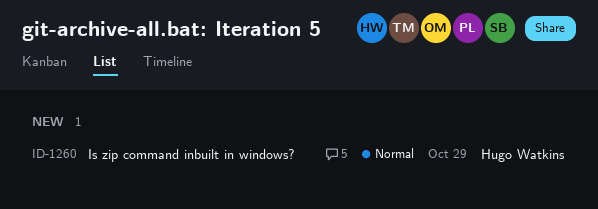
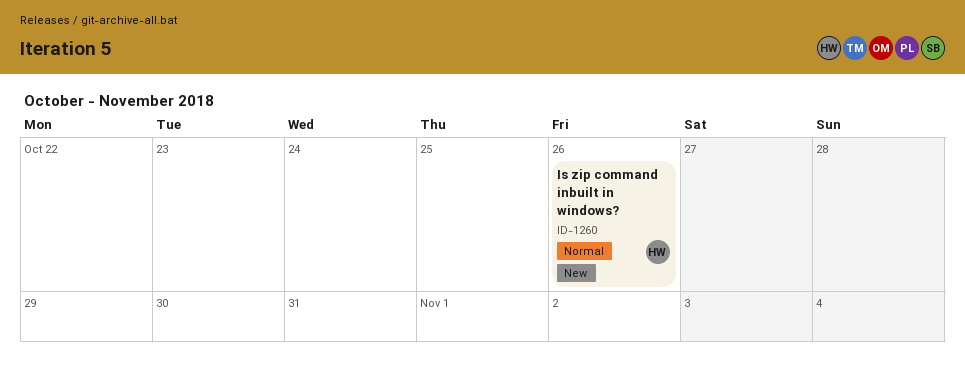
ID-1260, due: Oct 29 -> Oct 26

